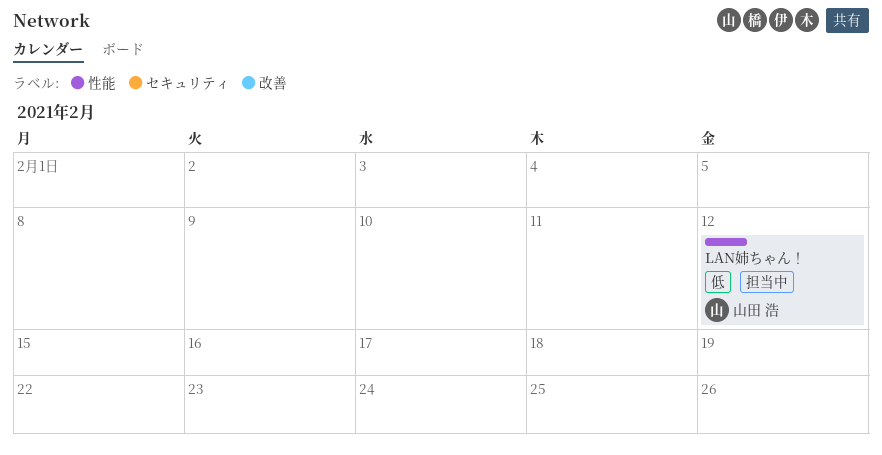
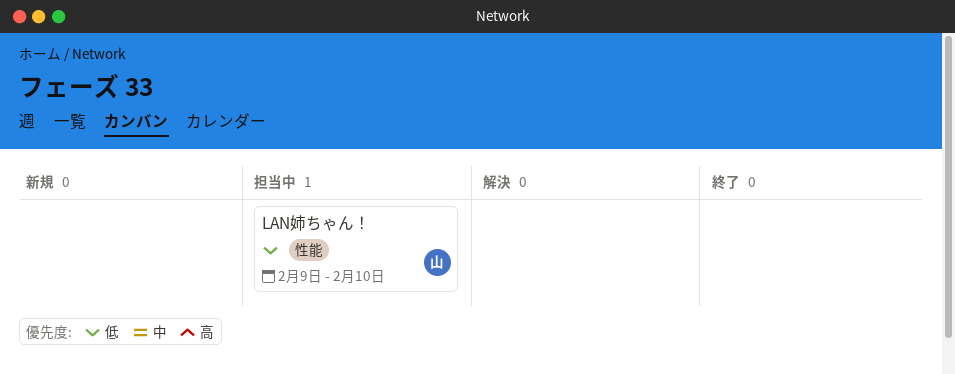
LAN姉ちゃん！, due: Feb 12 -> Feb 10

